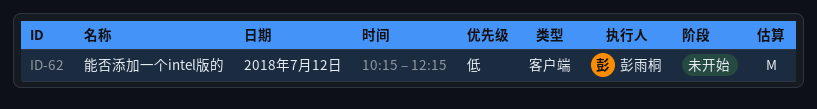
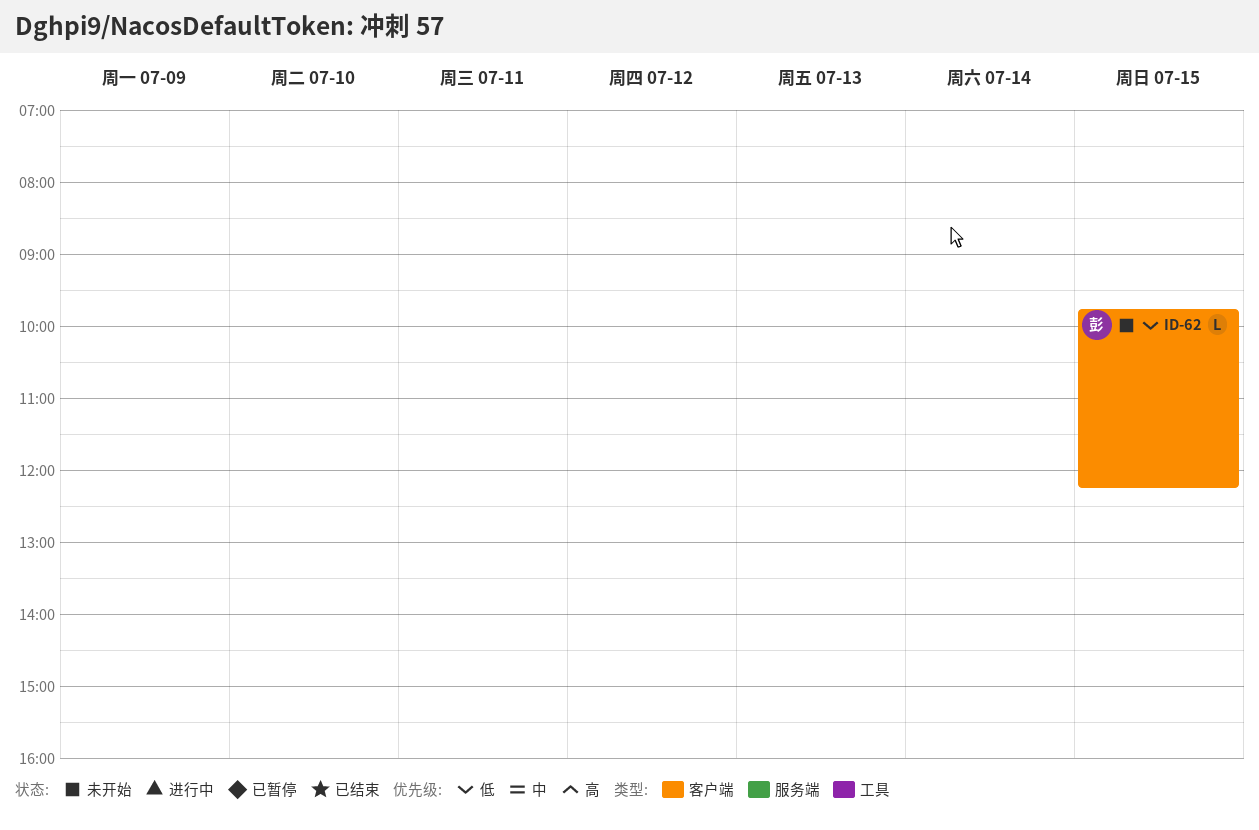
ID-62, estimate: M -> L
ID-62, day: Jul 12 -> Jul 15
ID-62, begins: 10:15 -> 09:45

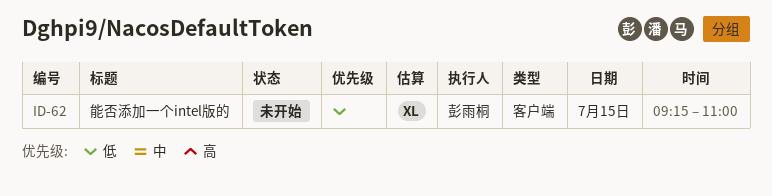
ID-62, estimate: L -> XL
ID-62, begins: 09:45 -> 09:15
ID-62, ends: 12:15 -> 11:00

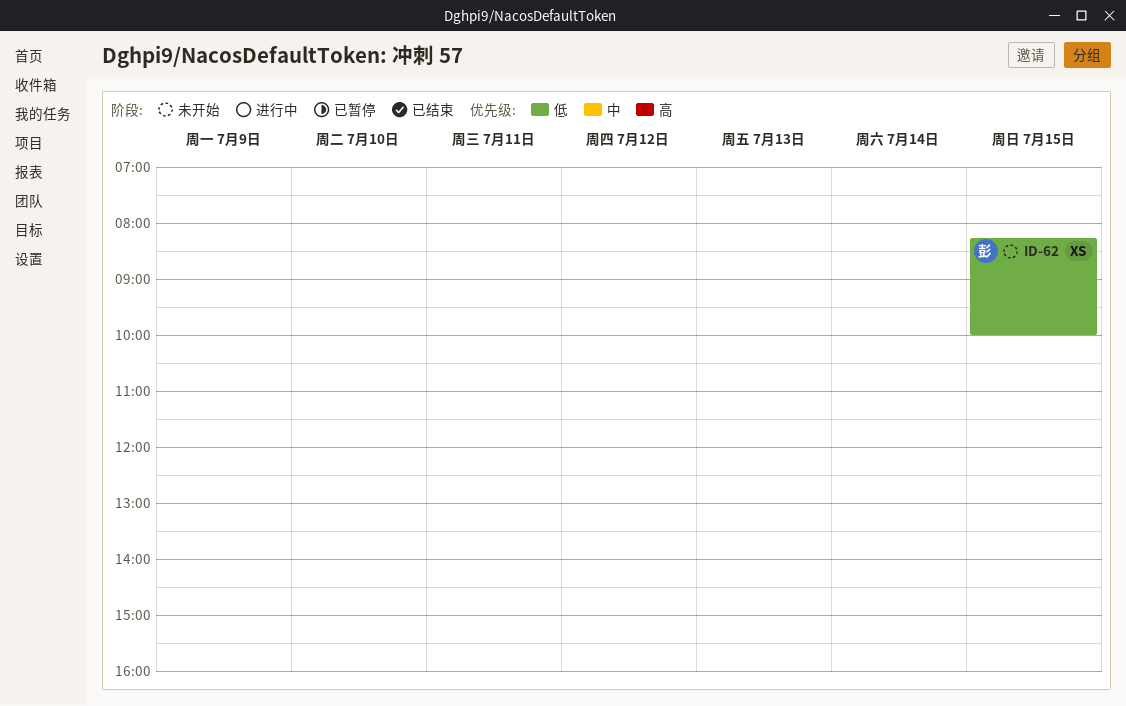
ID-62, estimate: XL -> XS
ID-62, begins: 09:15 -> 08:15
ID-62, ends: 11:00 -> 10:00

